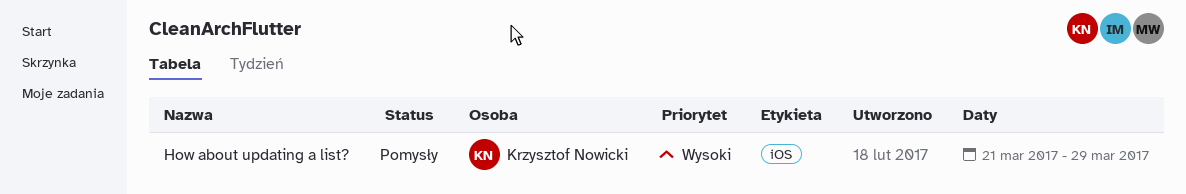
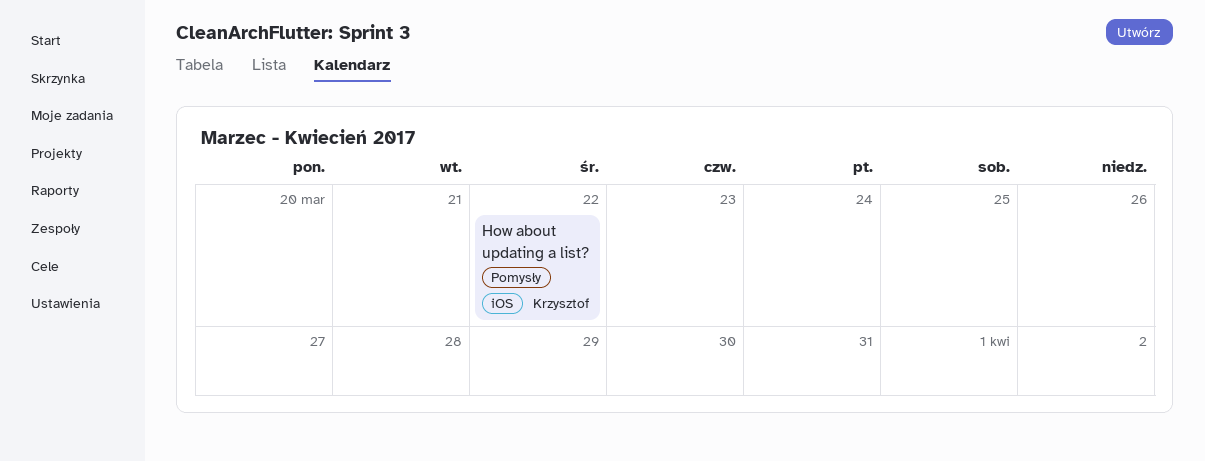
How about updating a list?, due: Mar 29 -> Mar 22

